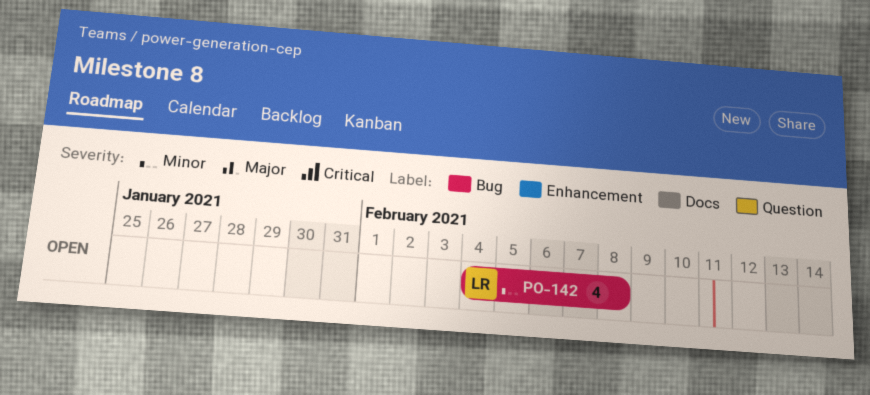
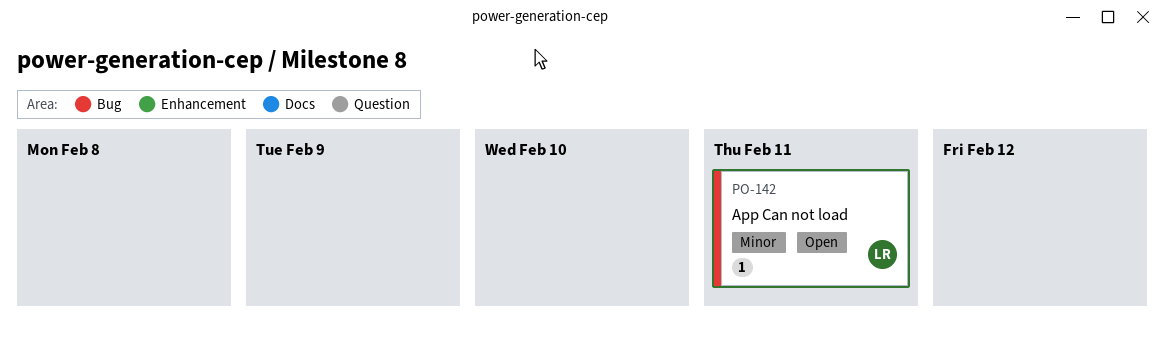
PO-142, estimate: 4 -> 1
PO-142, due: Feb 8 -> Feb 11

